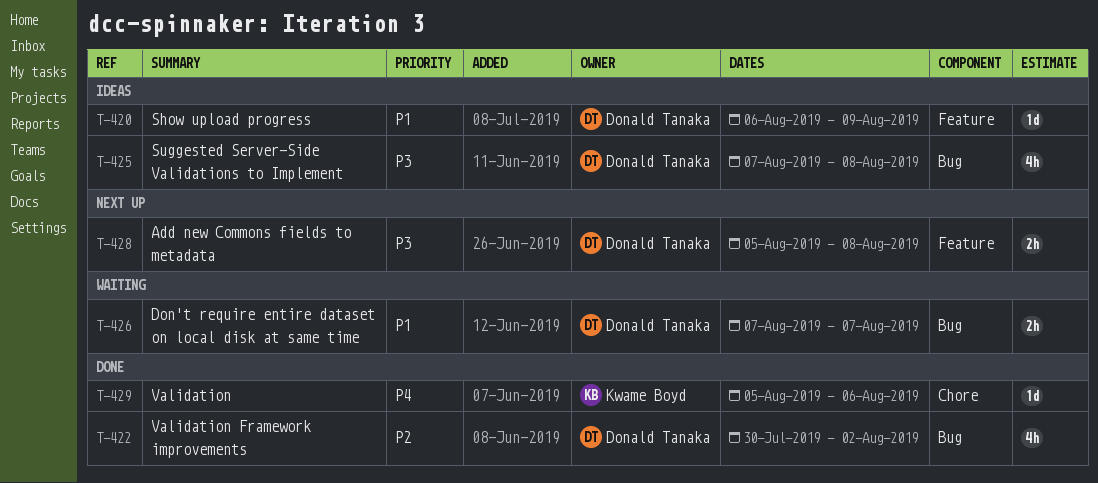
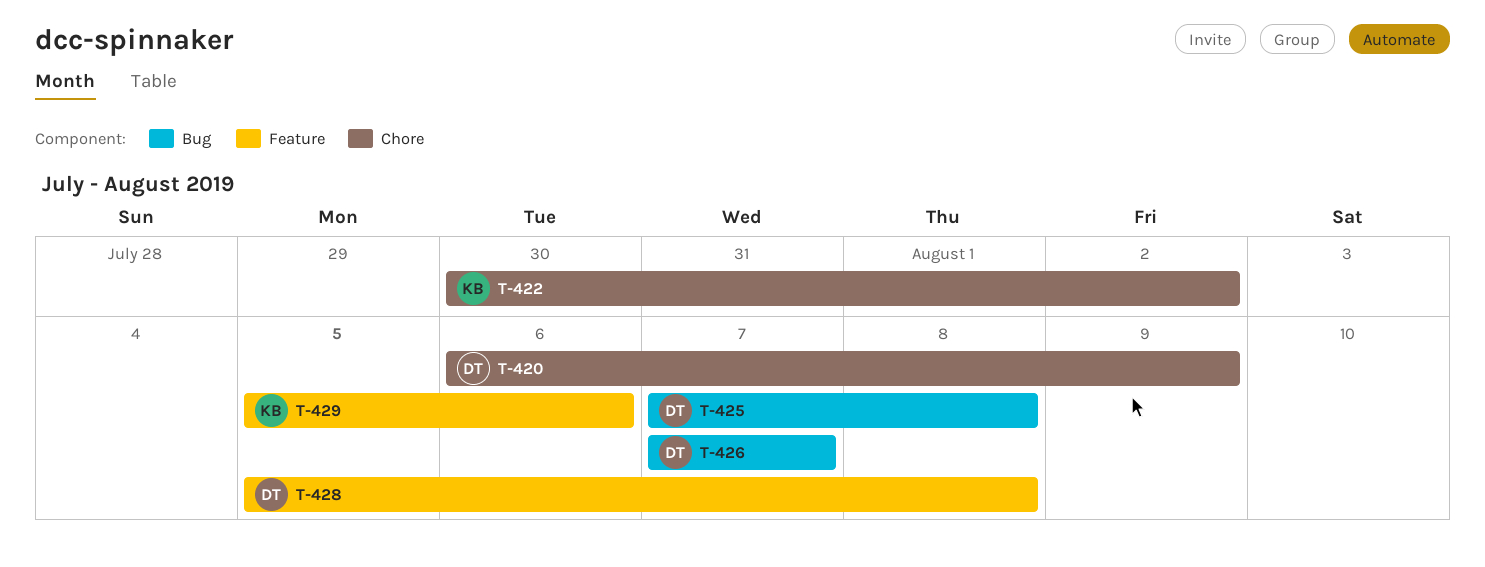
T-420, label: Feature -> Chore
T-422, owner: Donald Tanaka -> Kwame Boyd
T-422, label: Bug -> Chore
T-429, label: Chore -> Feature

